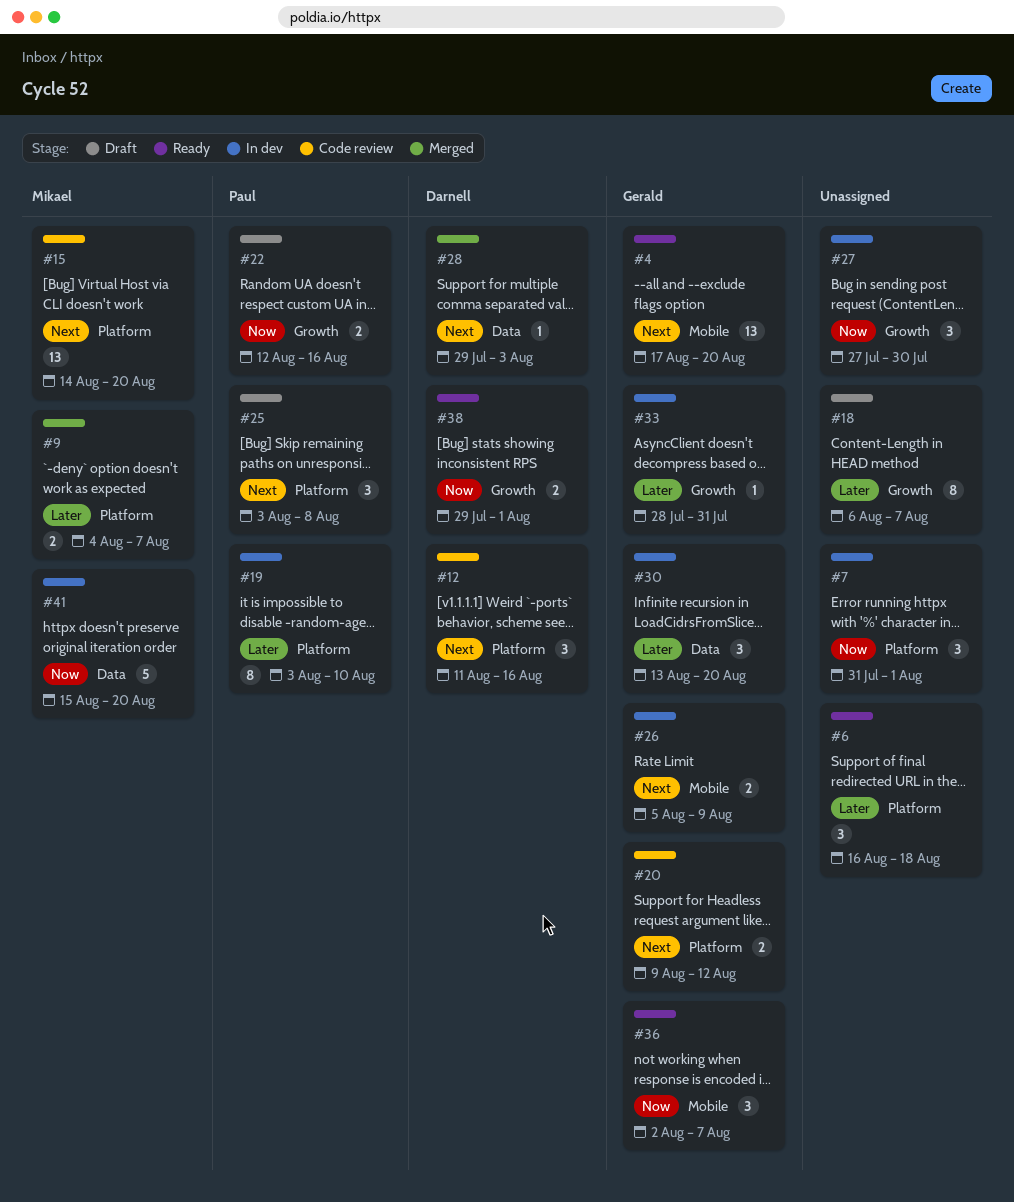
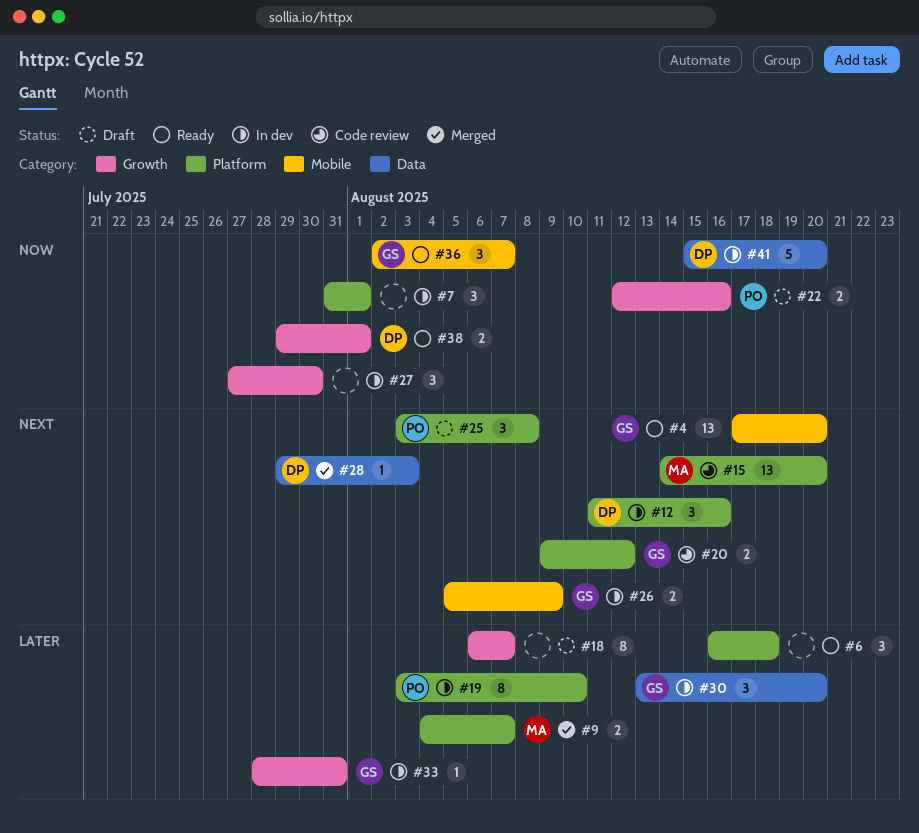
#12, status: Code review -> In dev
#41, owner: Mikael -> Darnell

